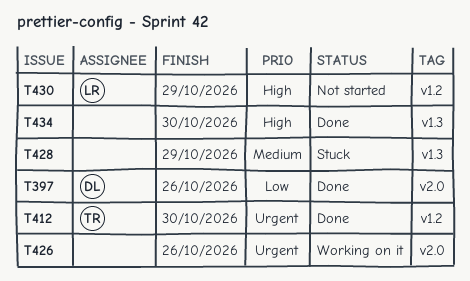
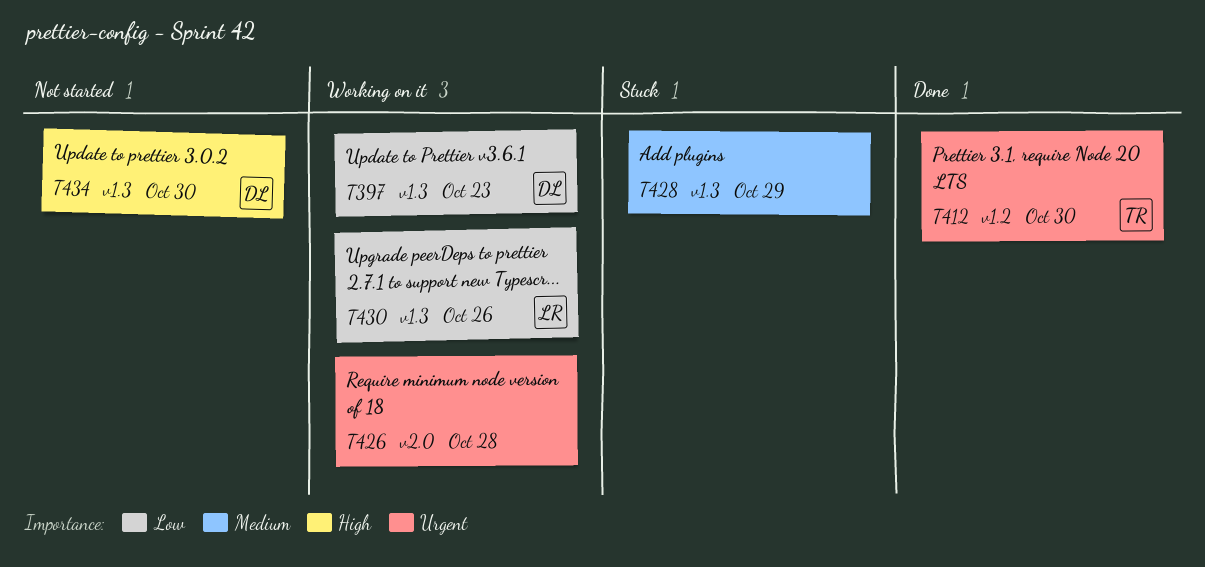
T397, status: Done -> Working on it
T397, label: v2.0 -> v1.3
T397, due: Oct 26 -> Oct 23
T426, due: Oct 26 -> Oct 28
T430, status: Not started -> Working on it
T430, priority: High -> Low
T430, label: v1.2 -> v1.3
T430, due: Oct 29 -> Oct 26
T434, status: Done -> Not started
T434, owner: none -> DL

